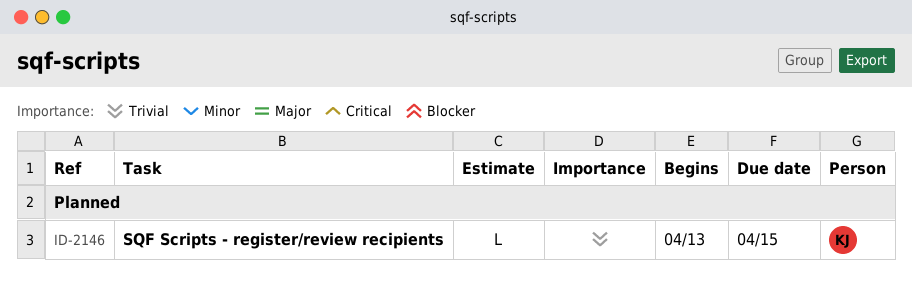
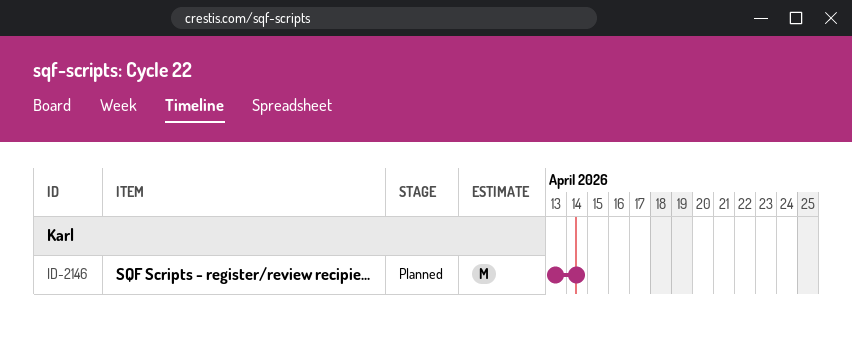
ID-2146, estimate: L -> M
ID-2146, due: Apr 15 -> Apr 14

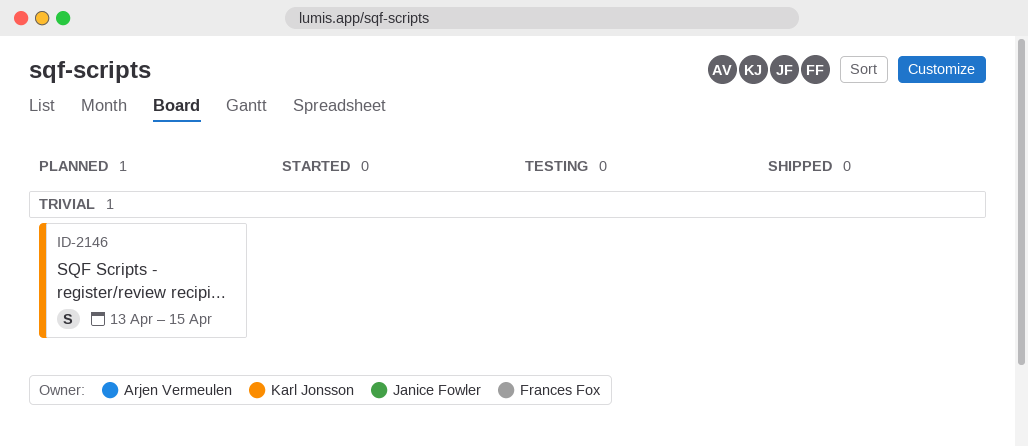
ID-2146, estimate: M -> S
ID-2146, due: Apr 14 -> Apr 15

